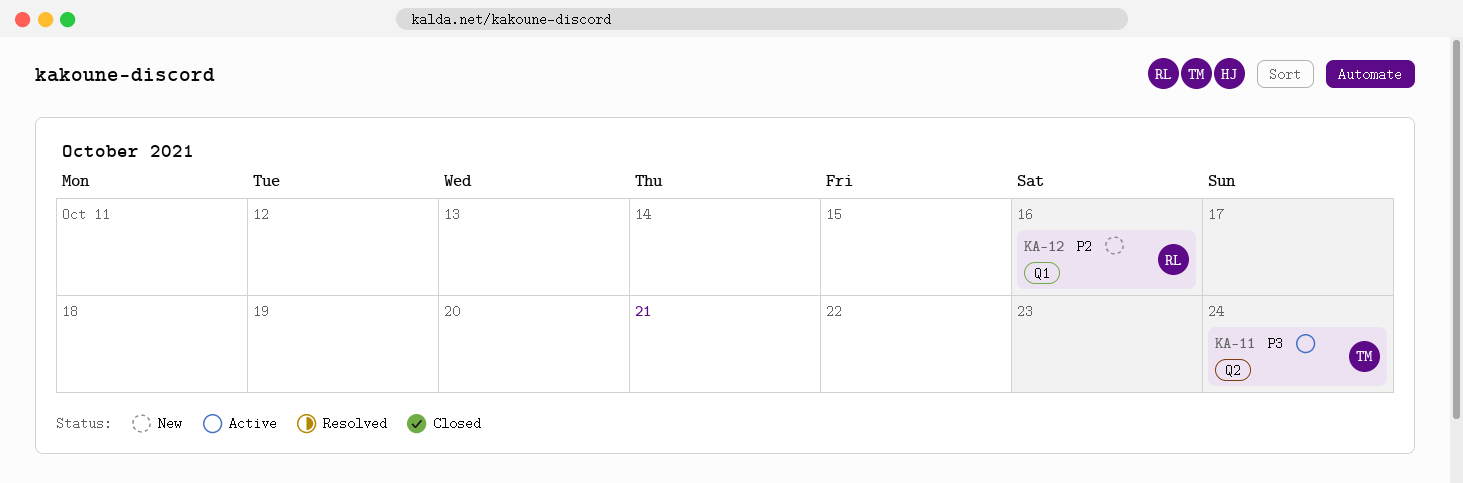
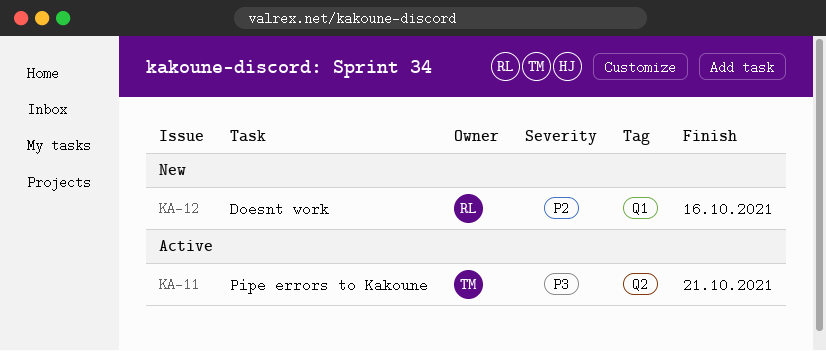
KA-11, due: Oct 24 -> Oct 21

